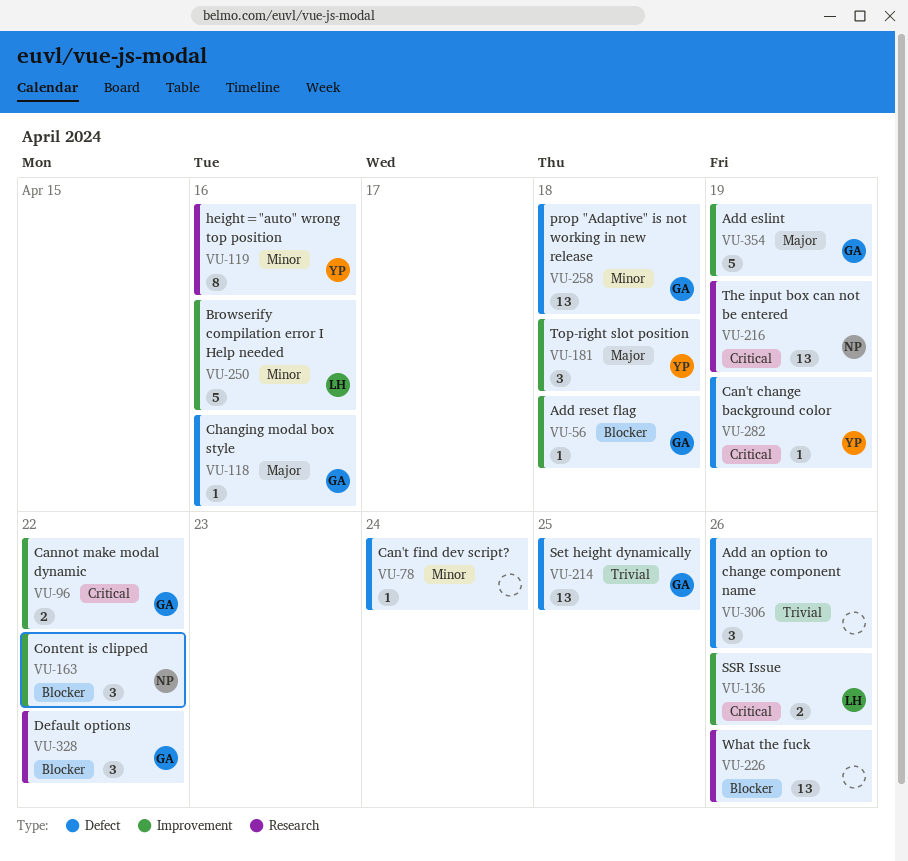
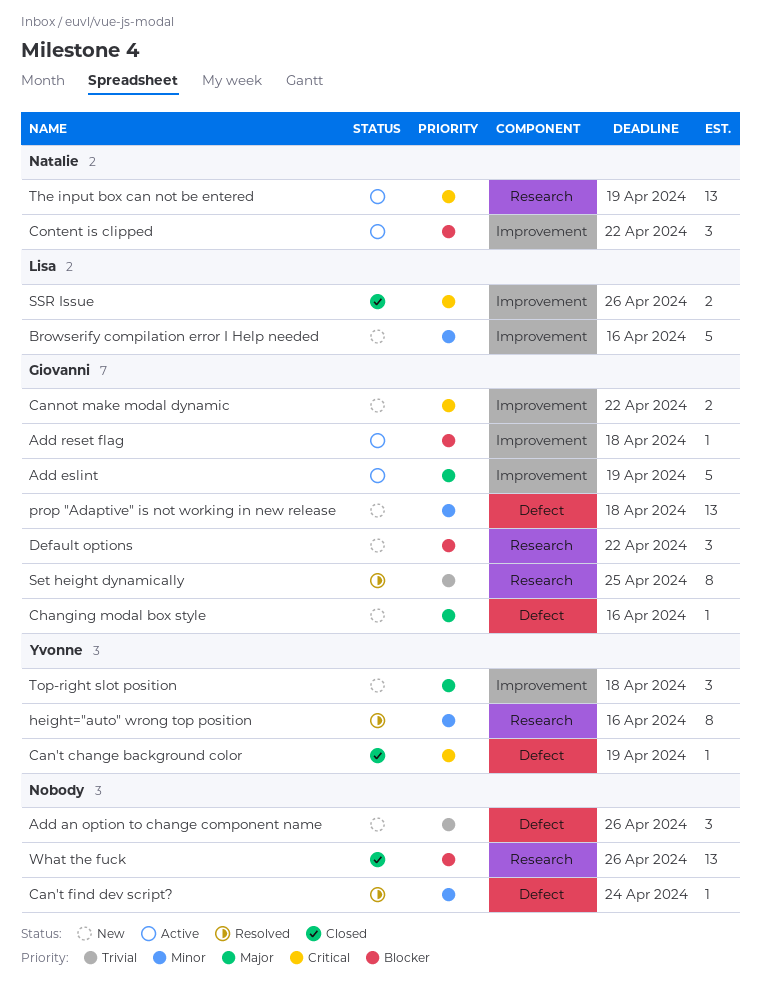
Set height dynamically, label: Defect -> Research
Set height dynamically, estimate: 13 -> 8

